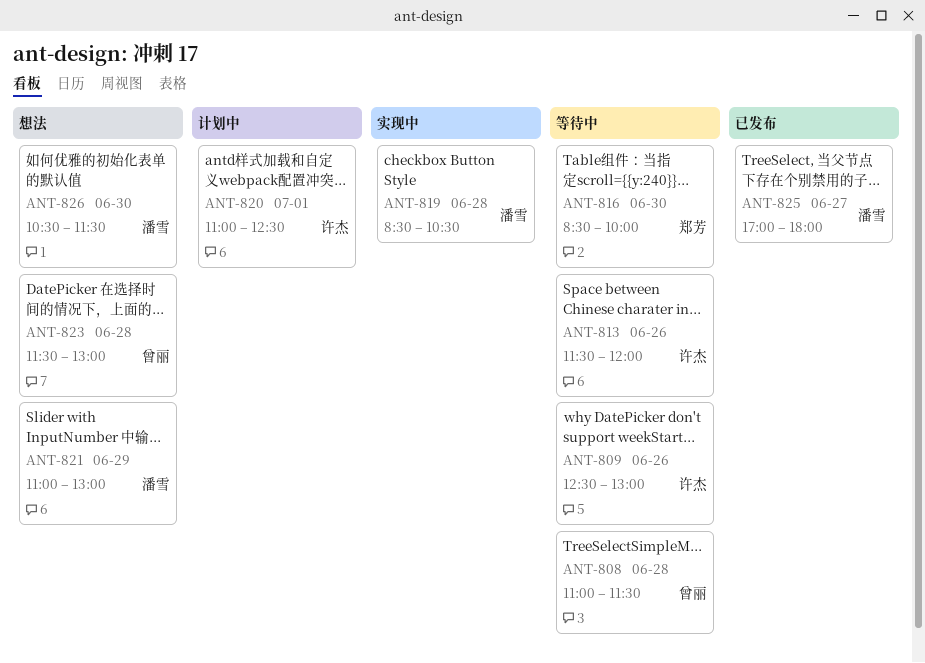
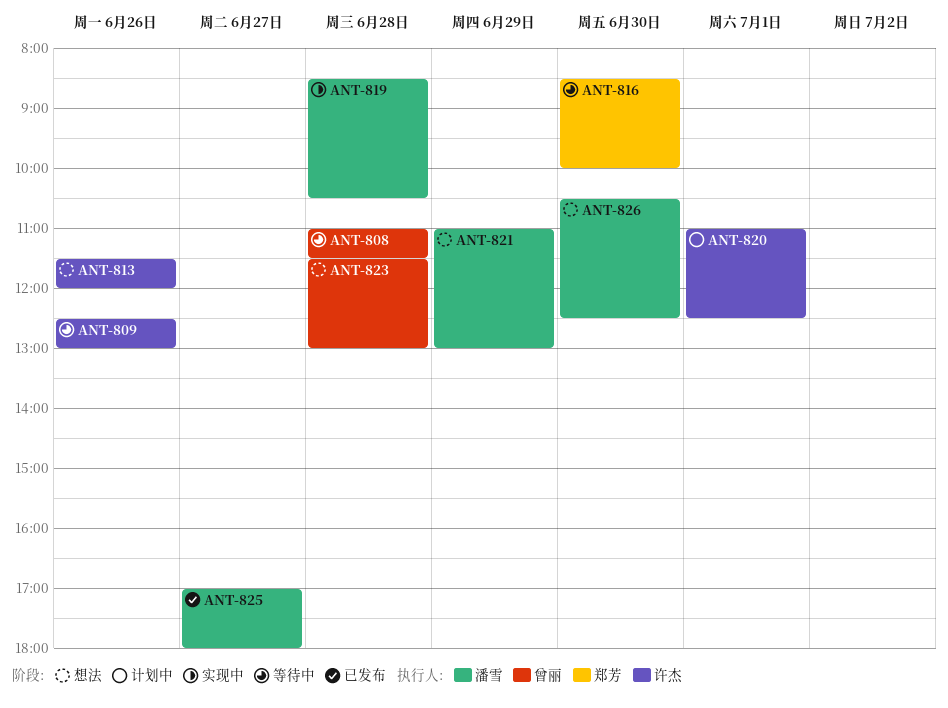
ANT-813, status: 等待中 -> 想法
ANT-826, ends: 11:30 -> 12:30

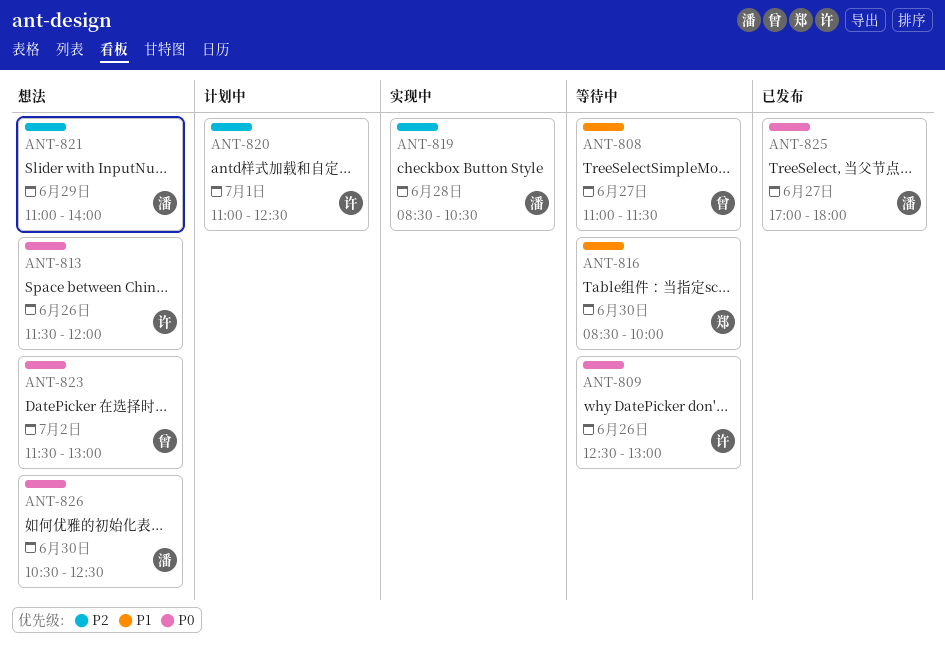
ANT-808, day: Jun 28 -> Jun 27
ANT-821, ends: 13:00 -> 14:00
ANT-823, day: Jun 28 -> Jul 2

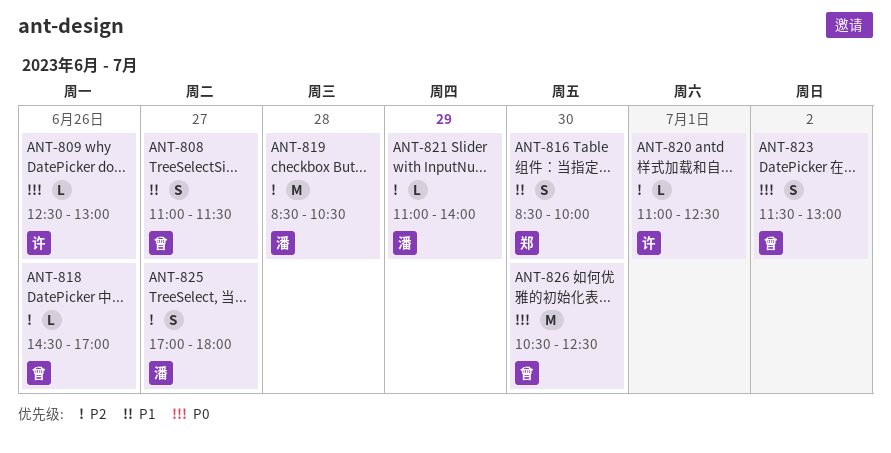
ANT-813: present -> none
ANT-818: none -> present
ANT-825, priority: P0 -> P2
ANT-826, owner: 潘 -> 曾

